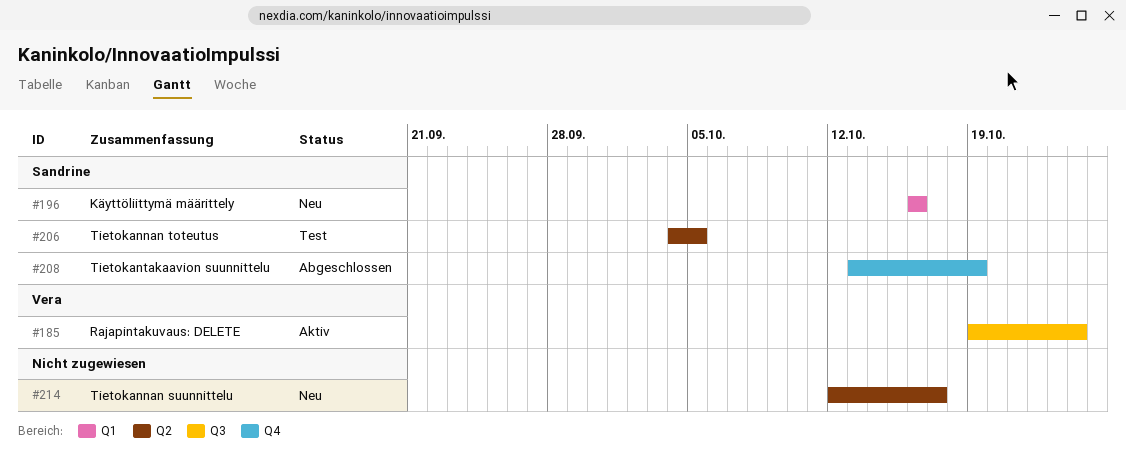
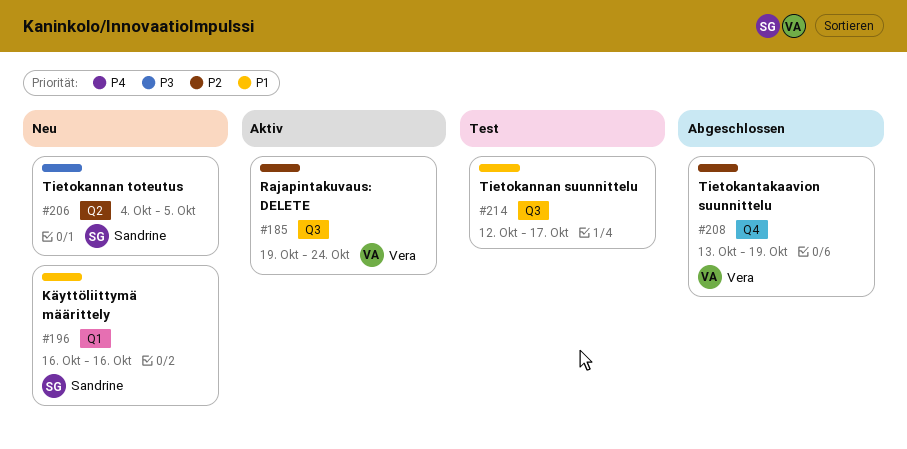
#206, status: Test -> Neu
#208, owner: Sandrine -> Vera
#214, status: Neu -> Test
#214, label: Q2 -> Q3

